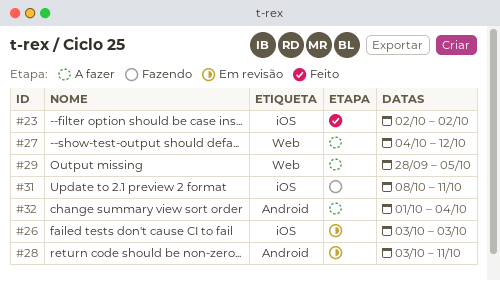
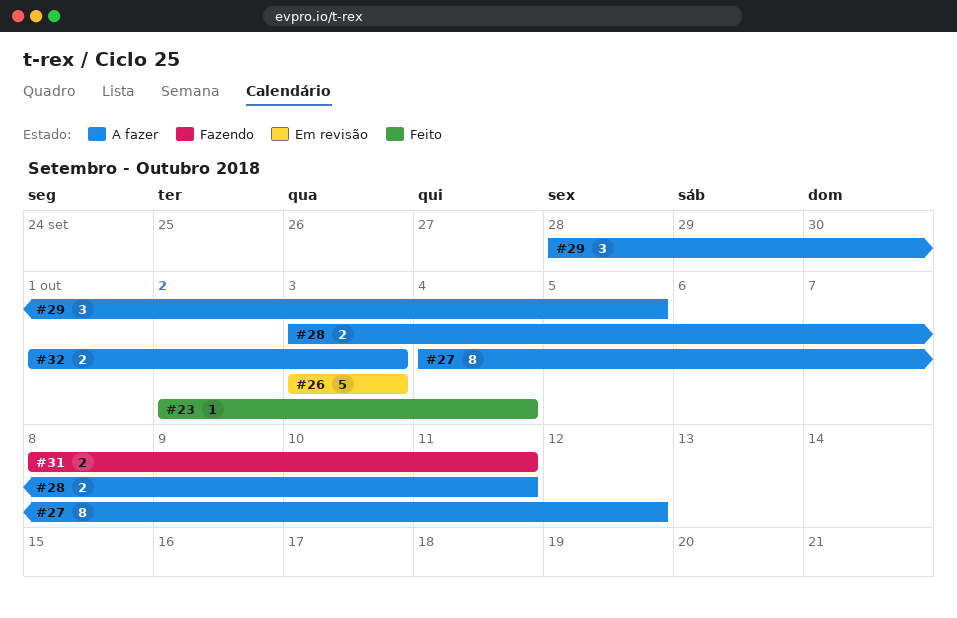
#23, due: Oct 2 -> Oct 4
#28, status: Em revisão -> A fazer
#32, due: Oct 4 -> Oct 3

